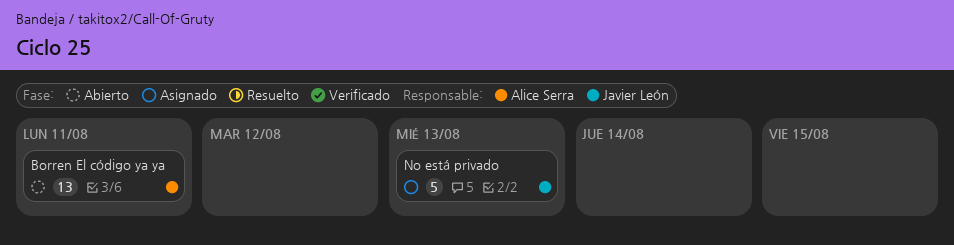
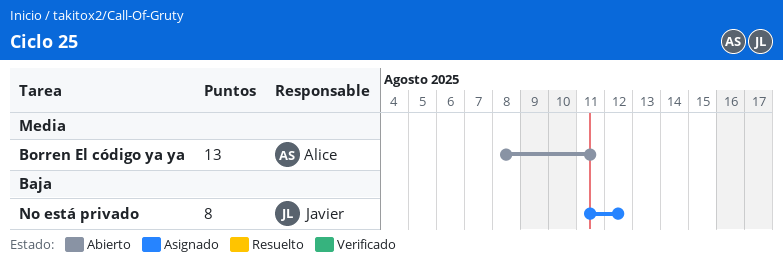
No está privado, estimate: 5 -> 8
No está privado, due: Aug 13 -> Aug 12

